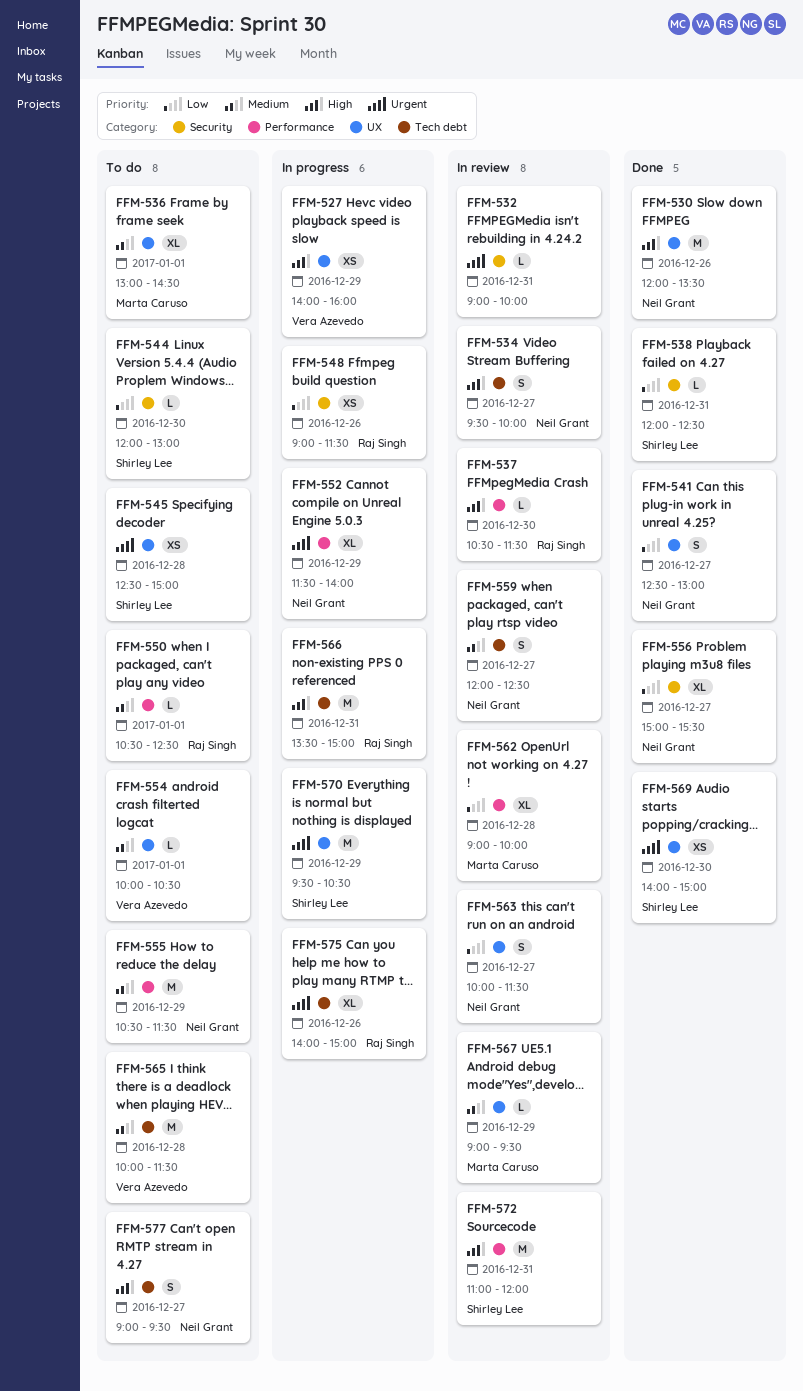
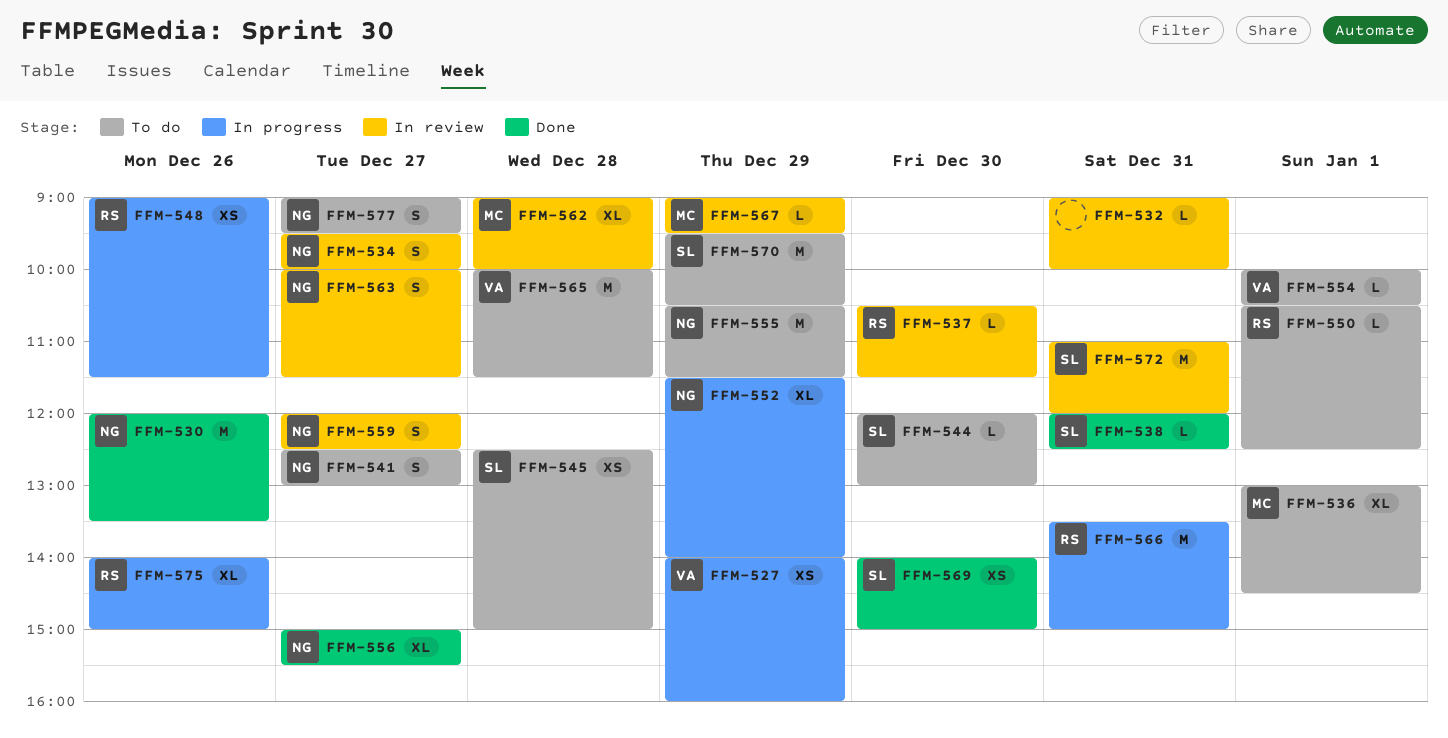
FFM-541, status: Done -> To do
FFM-570, status: In progress -> To do

